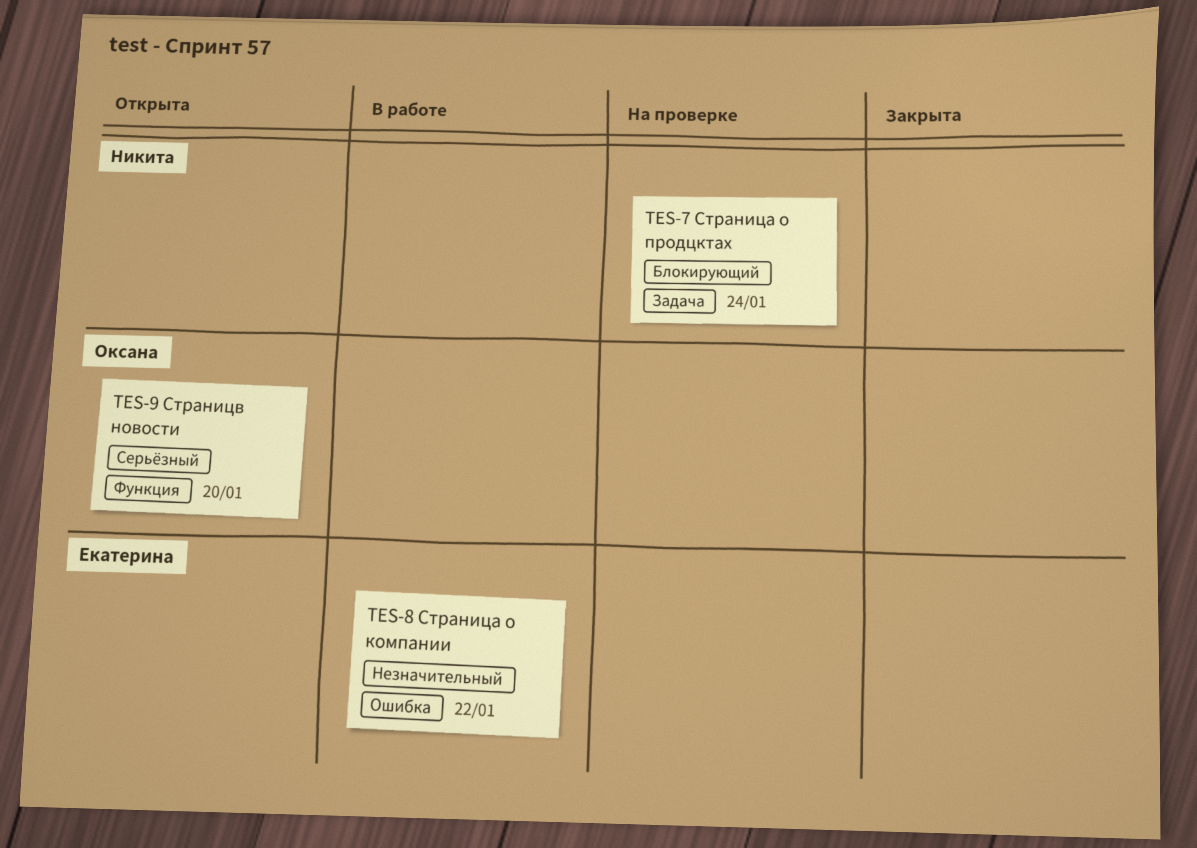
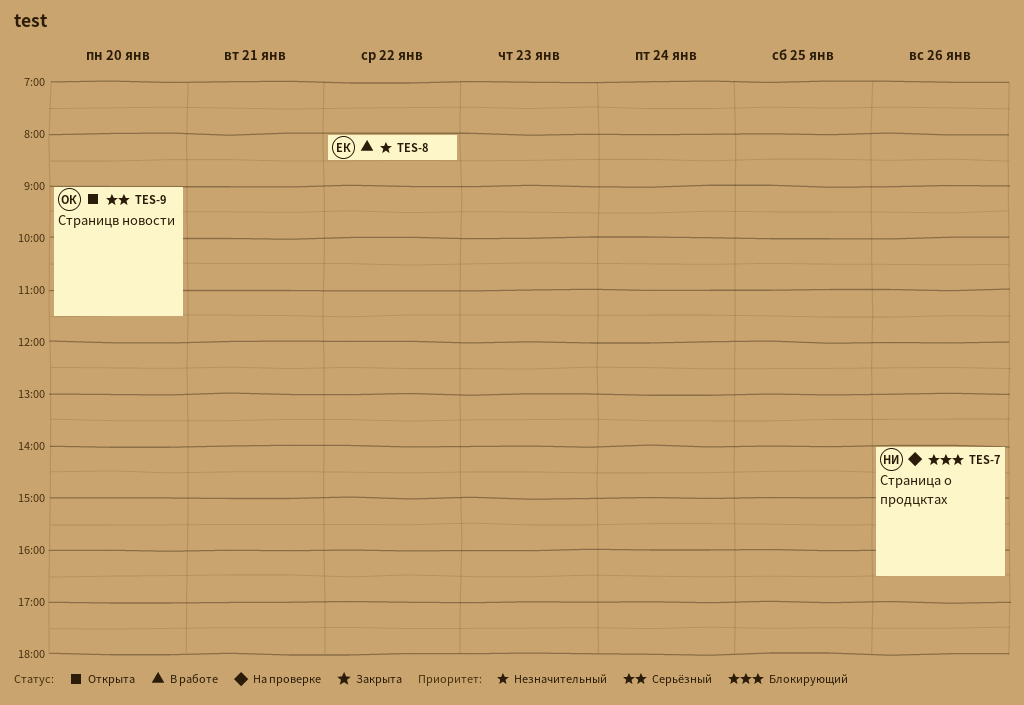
TES-7, day: Jan 24 -> Jan 26

